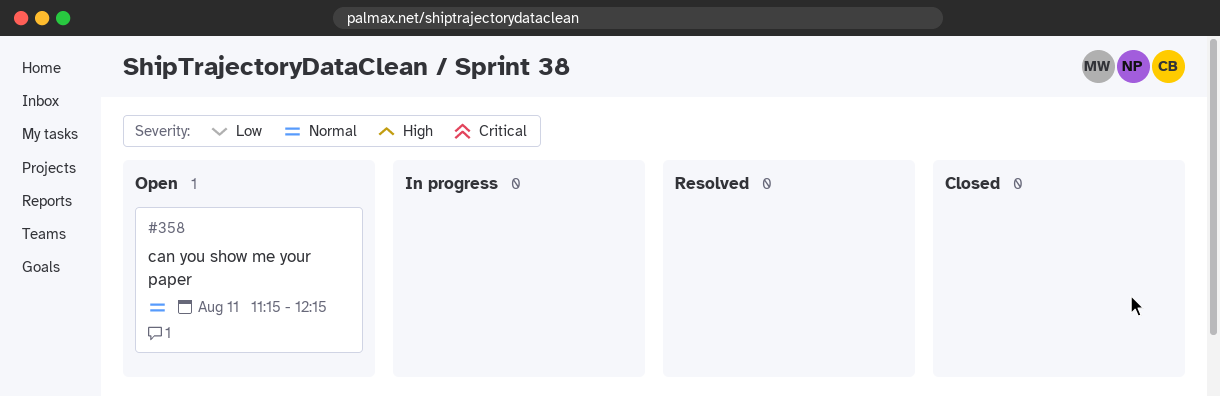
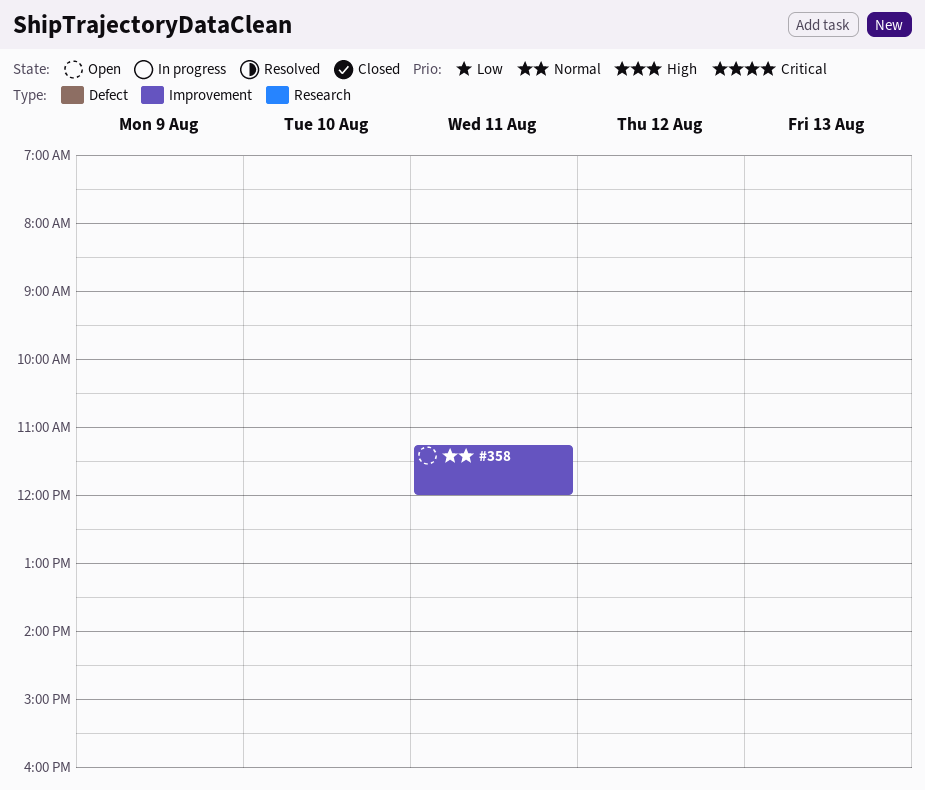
#358, ends: 12:15 -> 12:00

